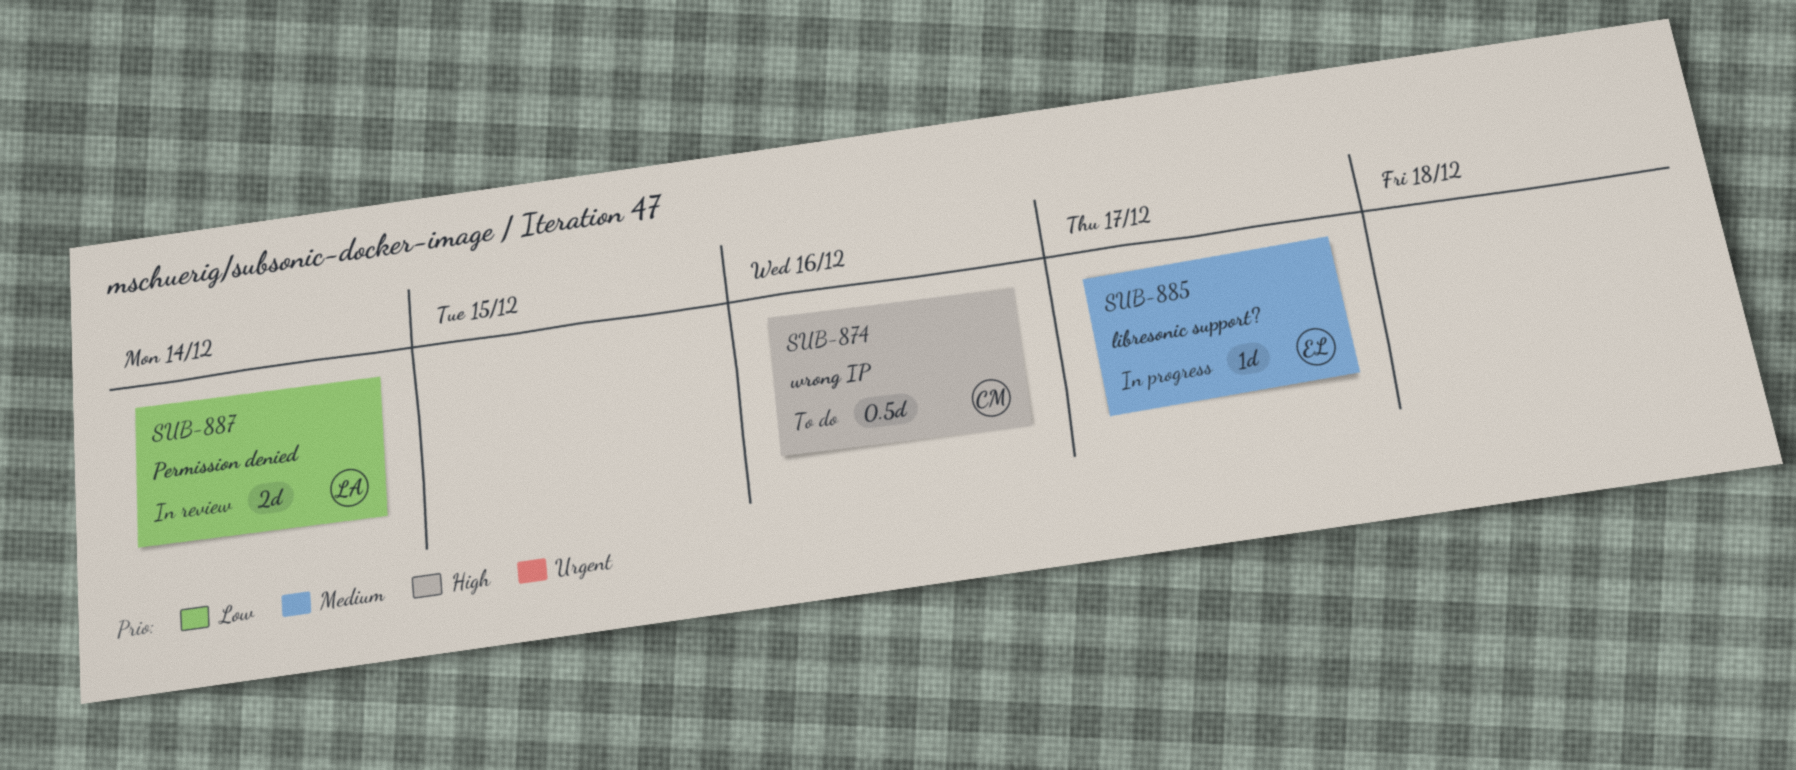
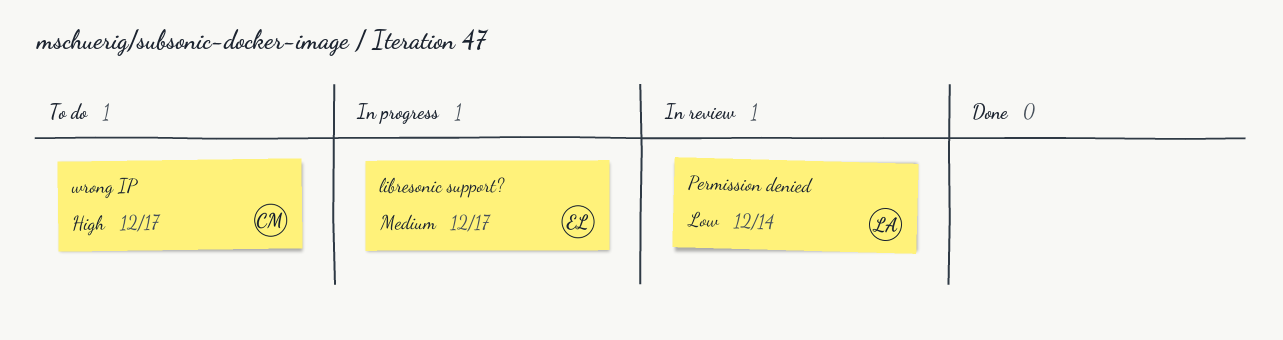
wrong IP, due: Dec 16 -> Dec 17

